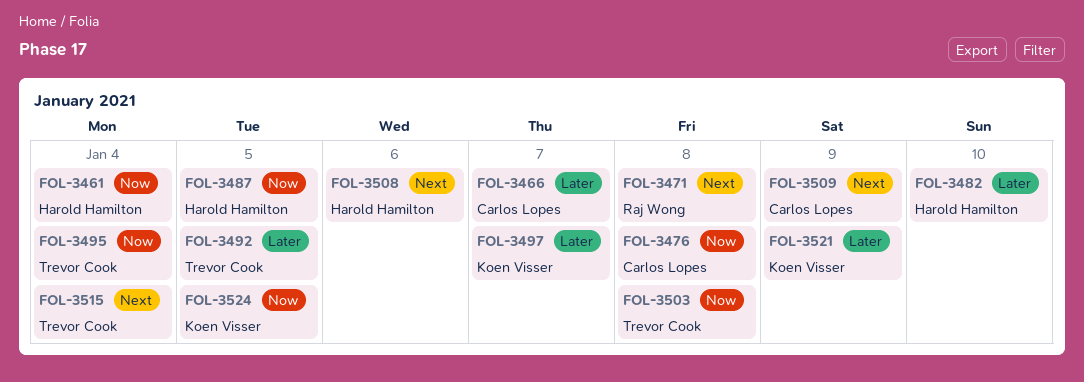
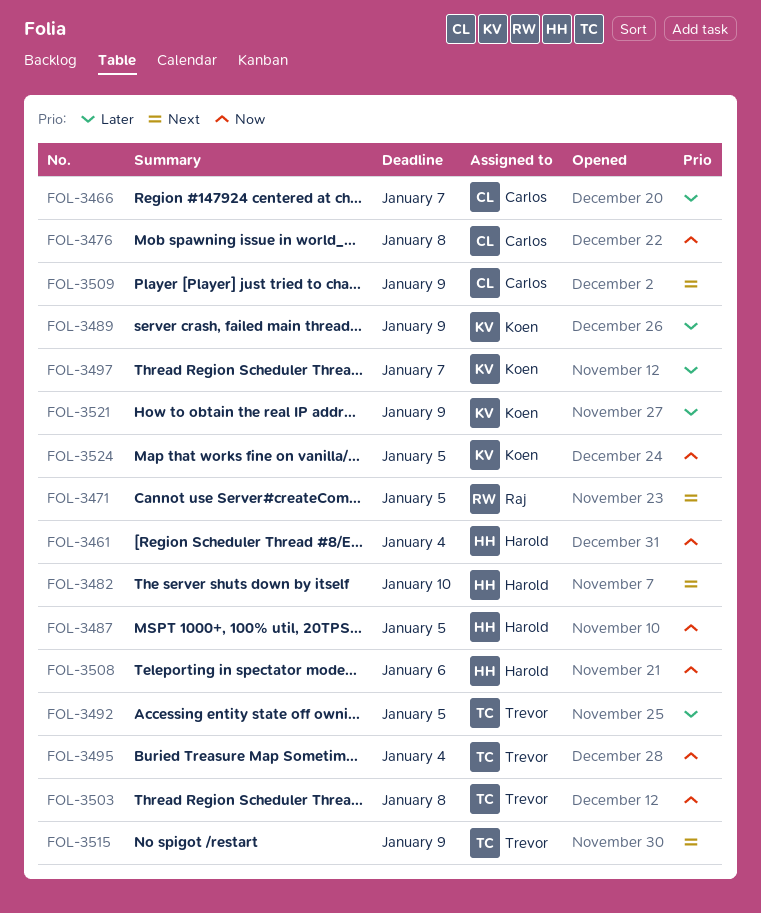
FOL-3471, due: Jan 8 -> Jan 5
FOL-3482, priority: Later -> Next
FOL-3489: none -> present
FOL-3508, priority: Next -> Now
FOL-3515, due: Jan 4 -> Jan 9

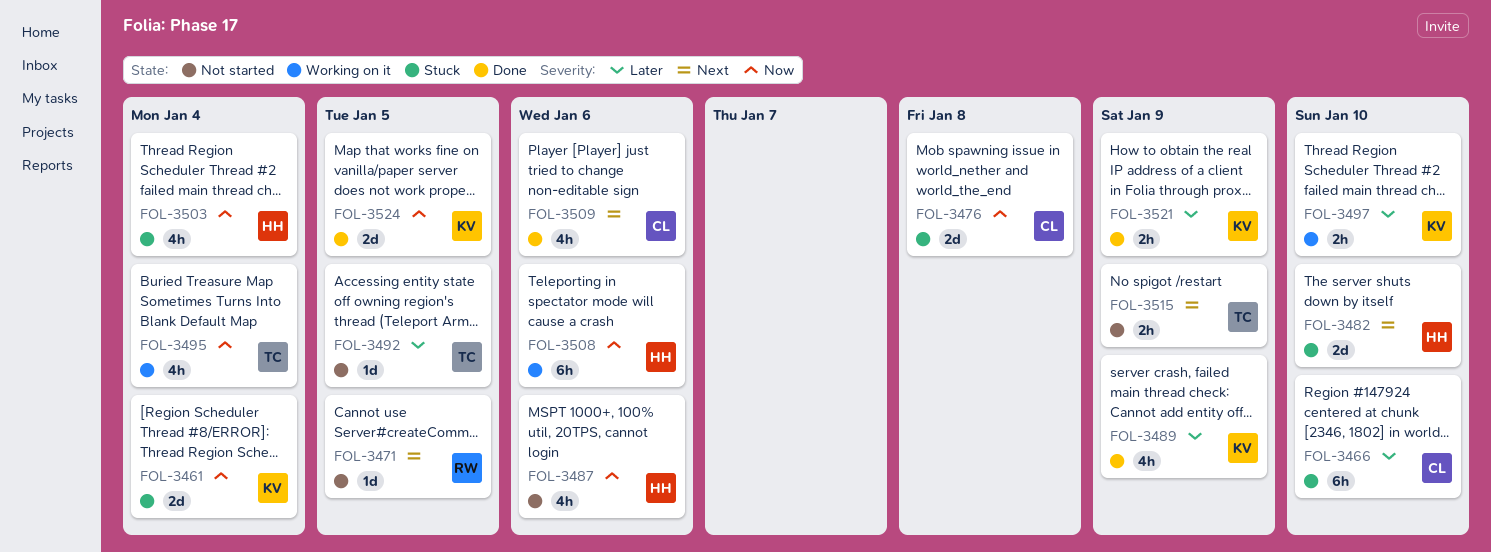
FOL-3461, owner: Harold -> Koen
FOL-3466, due: Jan 7 -> Jan 10
FOL-3487, due: Jan 5 -> Jan 6
FOL-3497, due: Jan 7 -> Jan 10
FOL-3503, owner: Trevor -> Harold
FOL-3503, due: Jan 8 -> Jan 4
FOL-3509, due: Jan 9 -> Jan 6

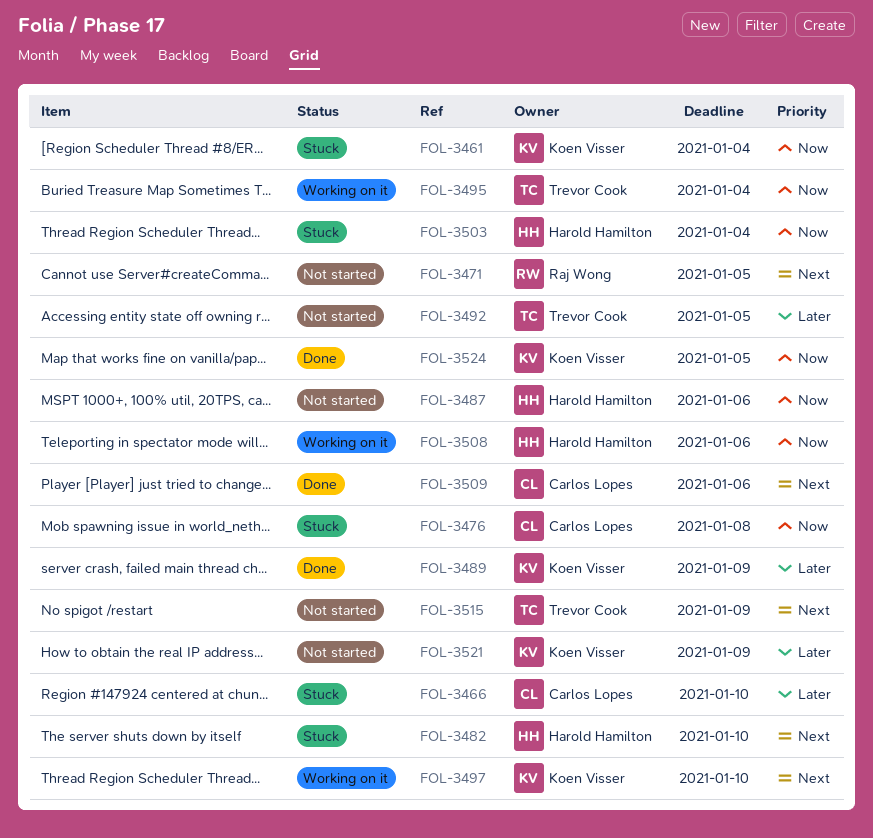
FOL-3497, priority: Later -> Next
FOL-3521, status: Done -> Not started

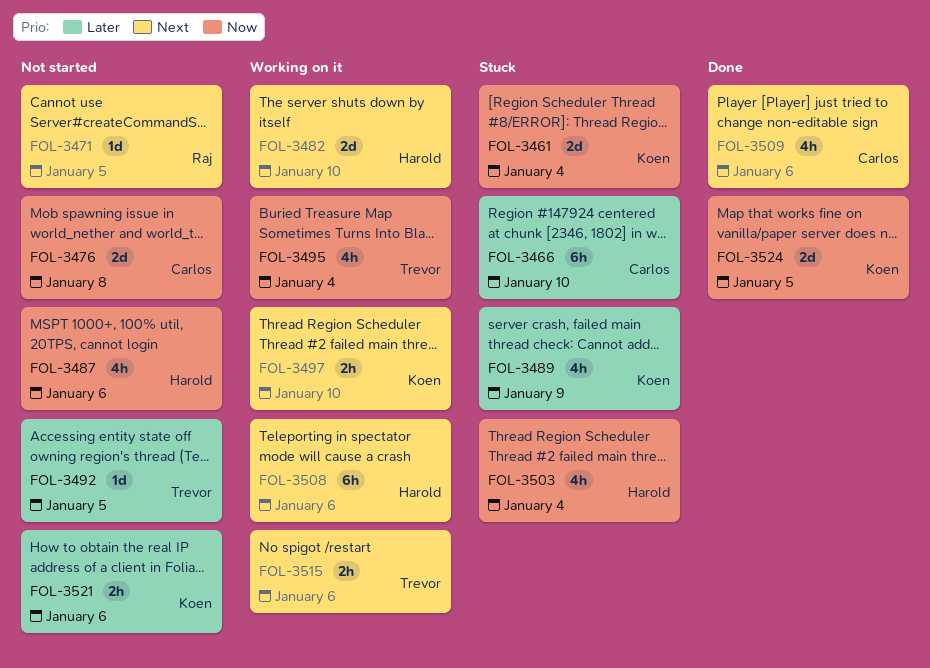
FOL-3476, status: Stuck -> Not started
FOL-3482, status: Stuck -> Working on it
FOL-3489, status: Done -> Stuck
FOL-3508, priority: Now -> Next
FOL-3515, status: Not started -> Working on it
FOL-3515, due: Jan 9 -> Jan 6
FOL-3521, due: Jan 9 -> Jan 6

